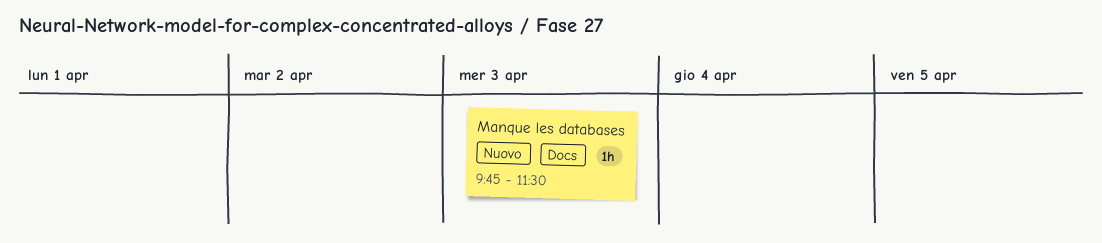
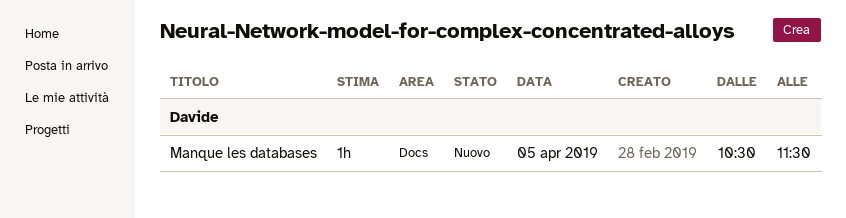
Manque les databases, day: Apr 3 -> Apr 5
Manque les databases, begins: 09:45 -> 10:30

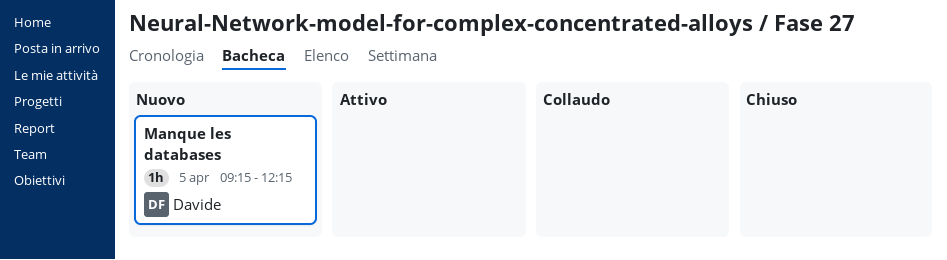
Manque les databases, begins: 10:30 -> 09:15
Manque les databases, ends: 11:30 -> 12:15

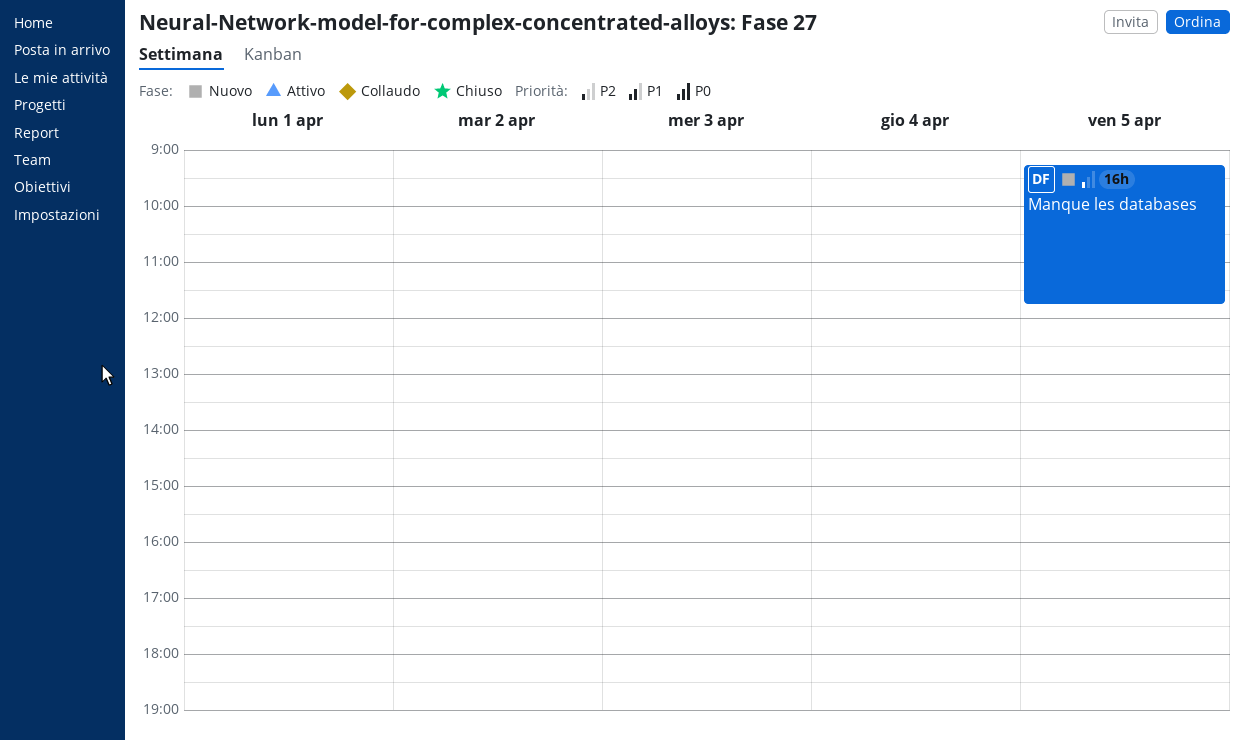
Manque les databases, estimate: 1h -> 16h
Manque les databases, ends: 12:15 -> 11:45

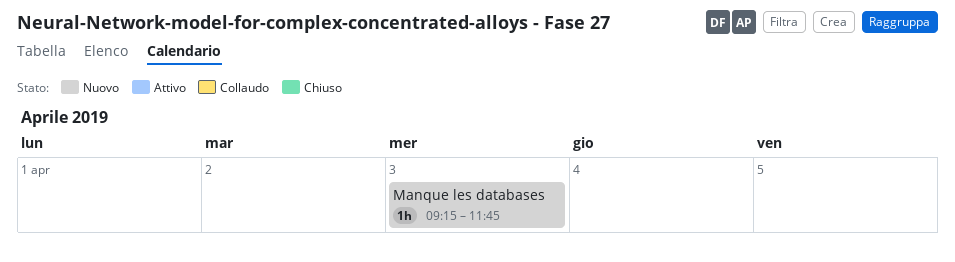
Manque les databases, estimate: 16h -> 1h
Manque les databases, day: Apr 5 -> Apr 3

